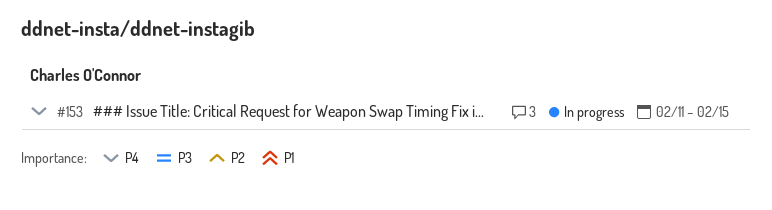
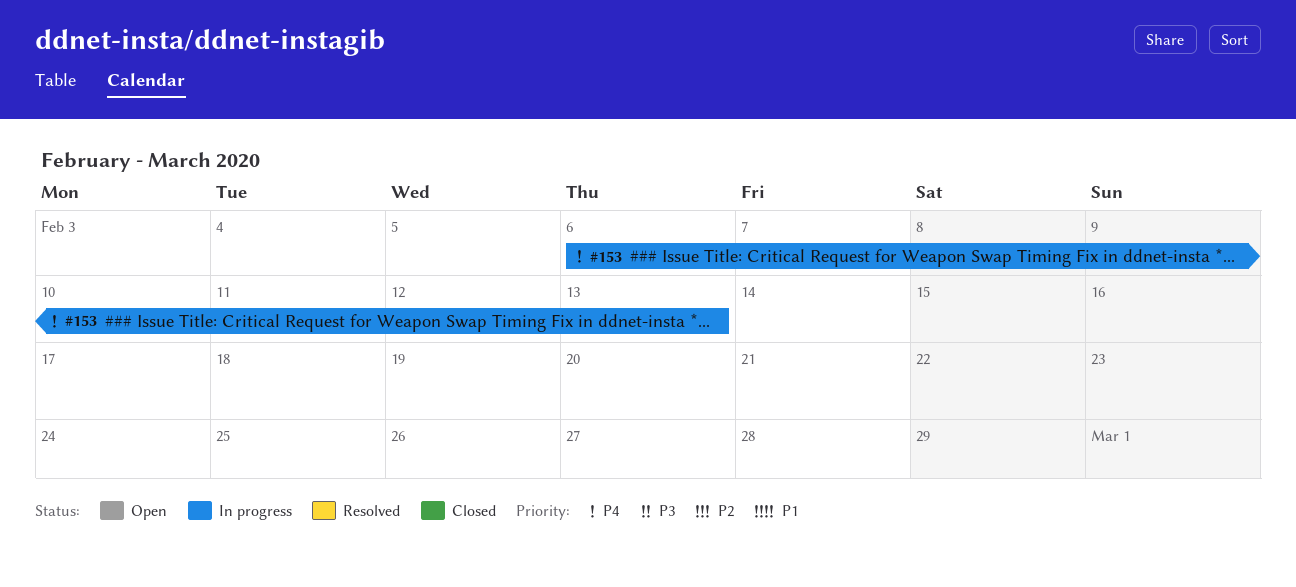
#153, start: Feb 11 -> Feb 6
#153, due: Feb 15 -> Feb 13

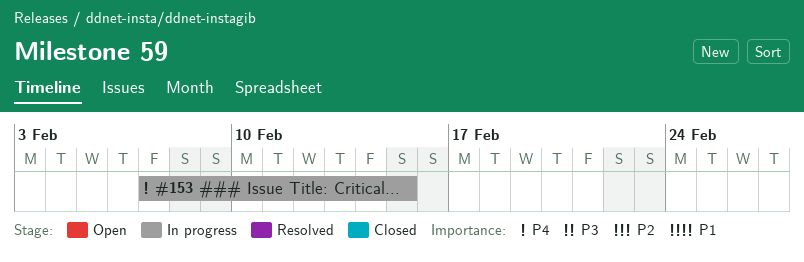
#153, start: Feb 6 -> Feb 7
#153, due: Feb 13 -> Feb 15

